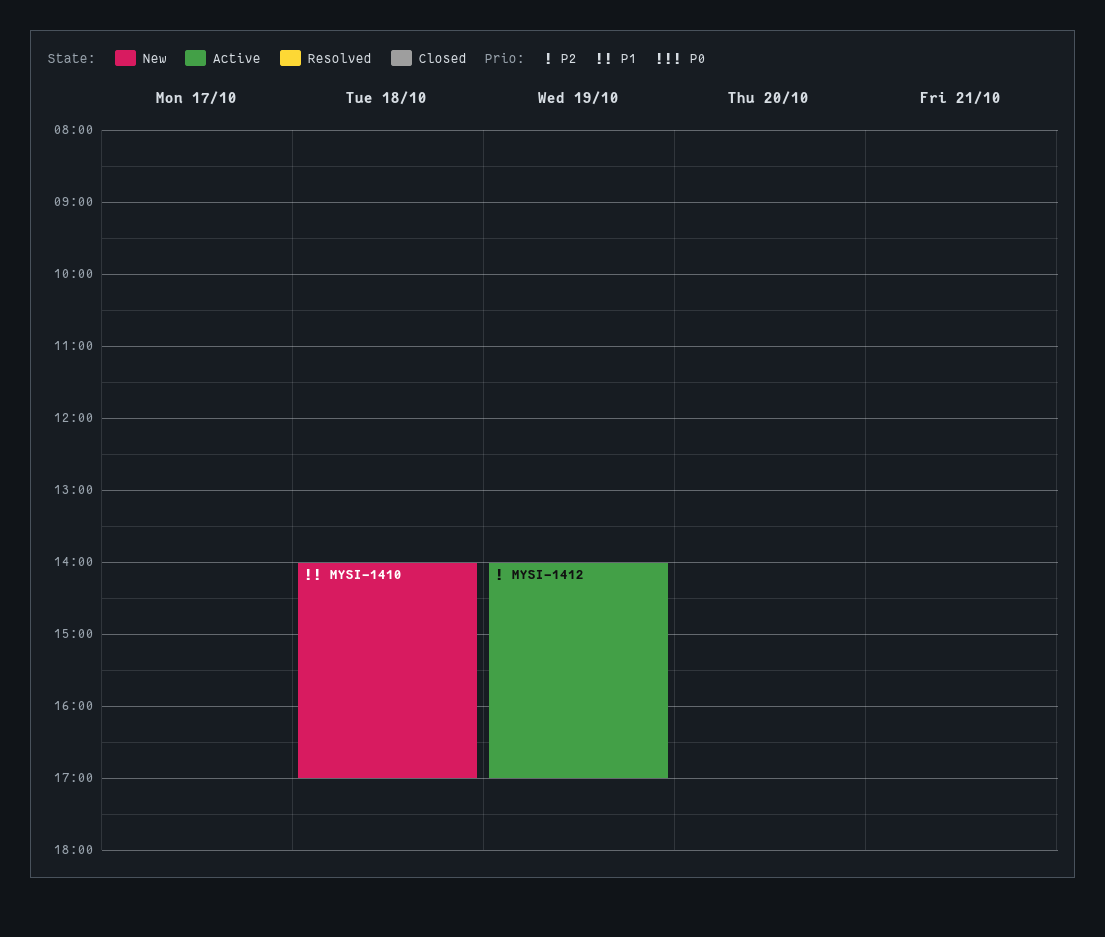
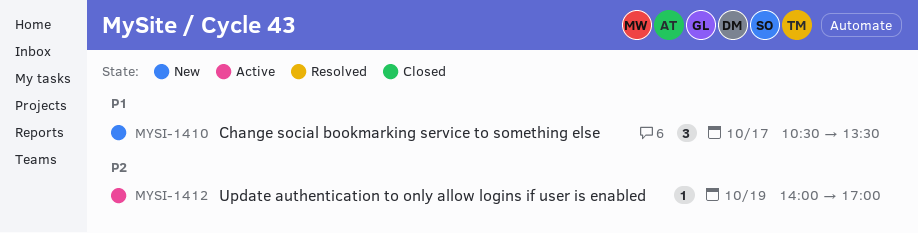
MYSI-1410, day: Oct 18 -> Oct 17
MYSI-1410, begins: 14:00 -> 10:30
MYSI-1410, ends: 17:00 -> 13:30

